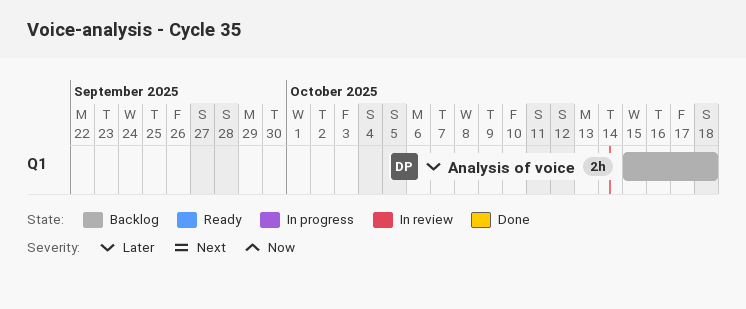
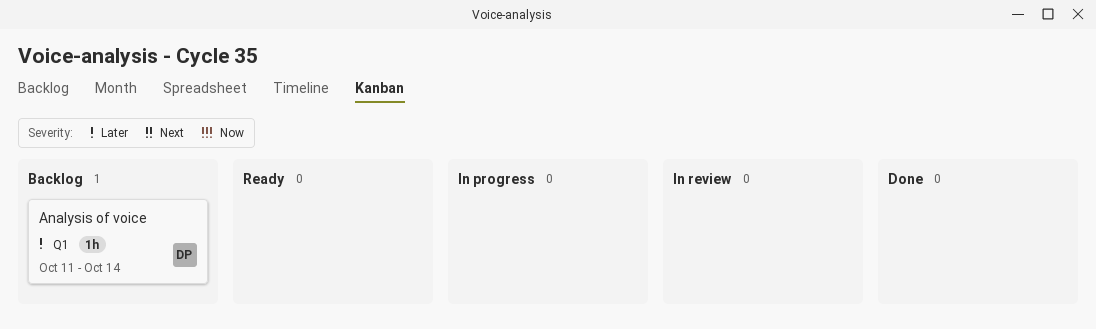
Analysis of voice, estimate: 2h -> 1h
Analysis of voice, start: Oct 15 -> Oct 11
Analysis of voice, due: Oct 18 -> Oct 14

